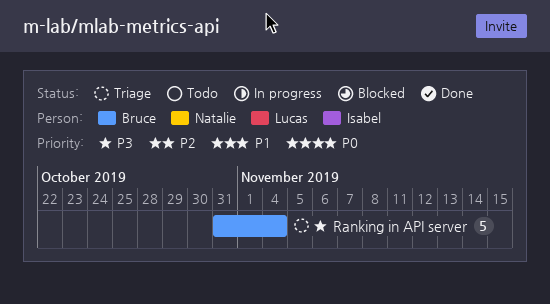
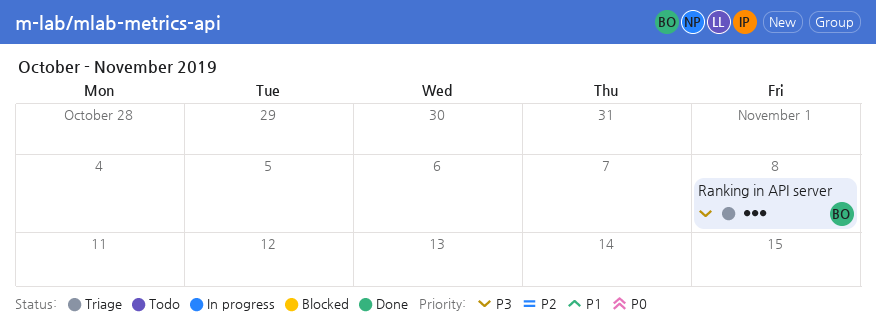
Ranking in API server, estimate: 5 -> 3
Ranking in API server, due: Nov 4 -> Nov 8

